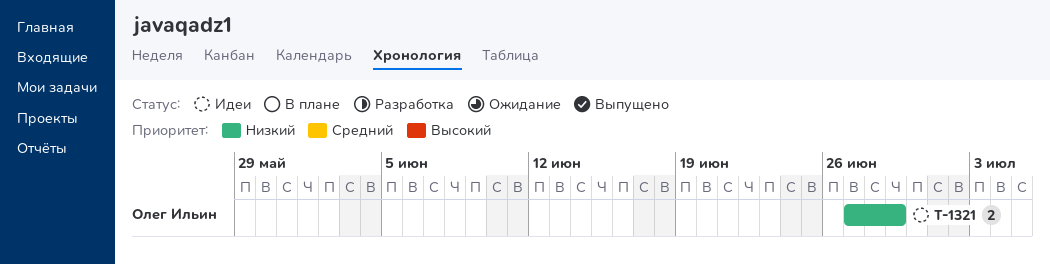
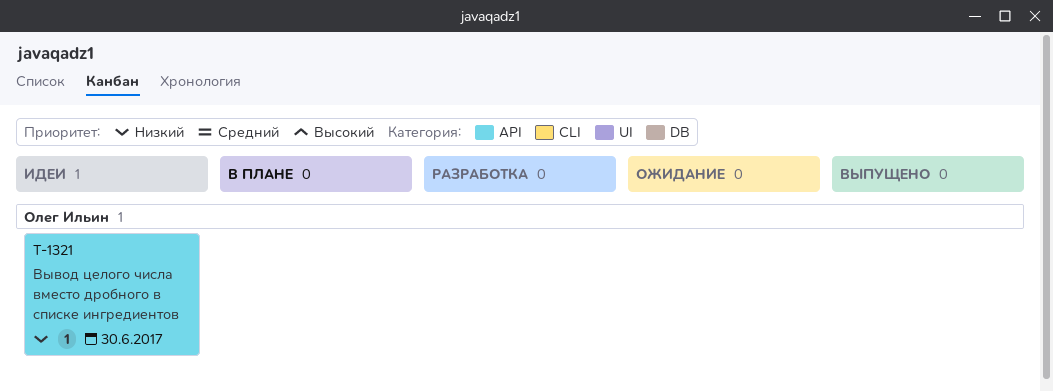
T-1321, estimate: 2 -> 1
T-1321, due: Jun 29 -> Jun 30

